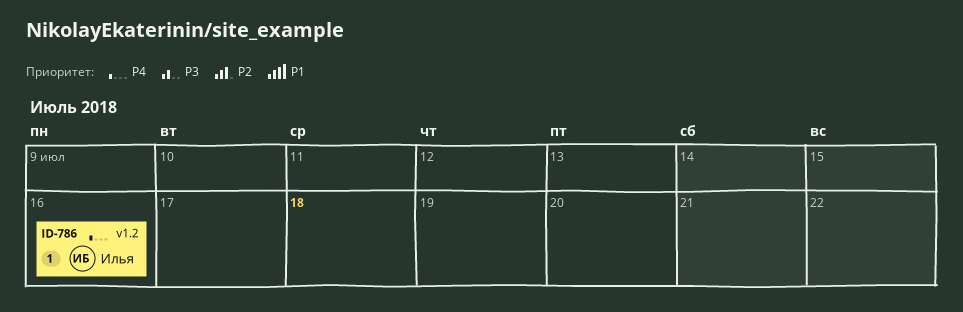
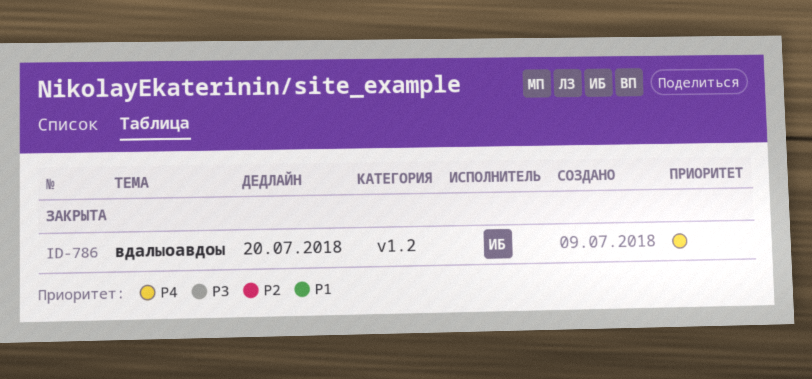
ID-786, due: Jul 16 -> Jul 20

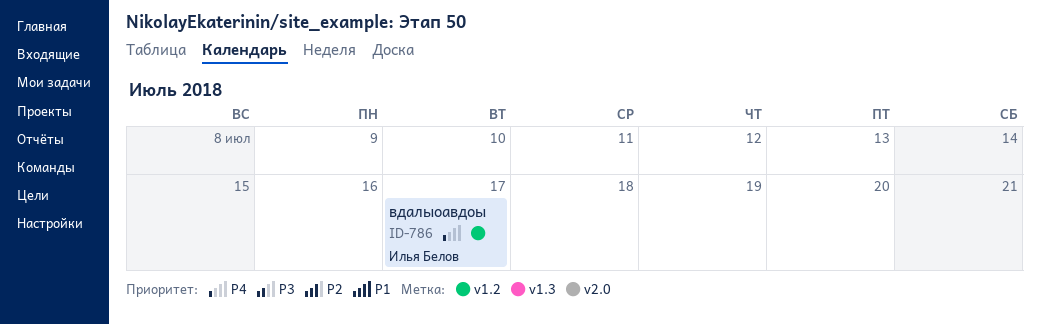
ID-786, due: Jul 20 -> Jul 17

